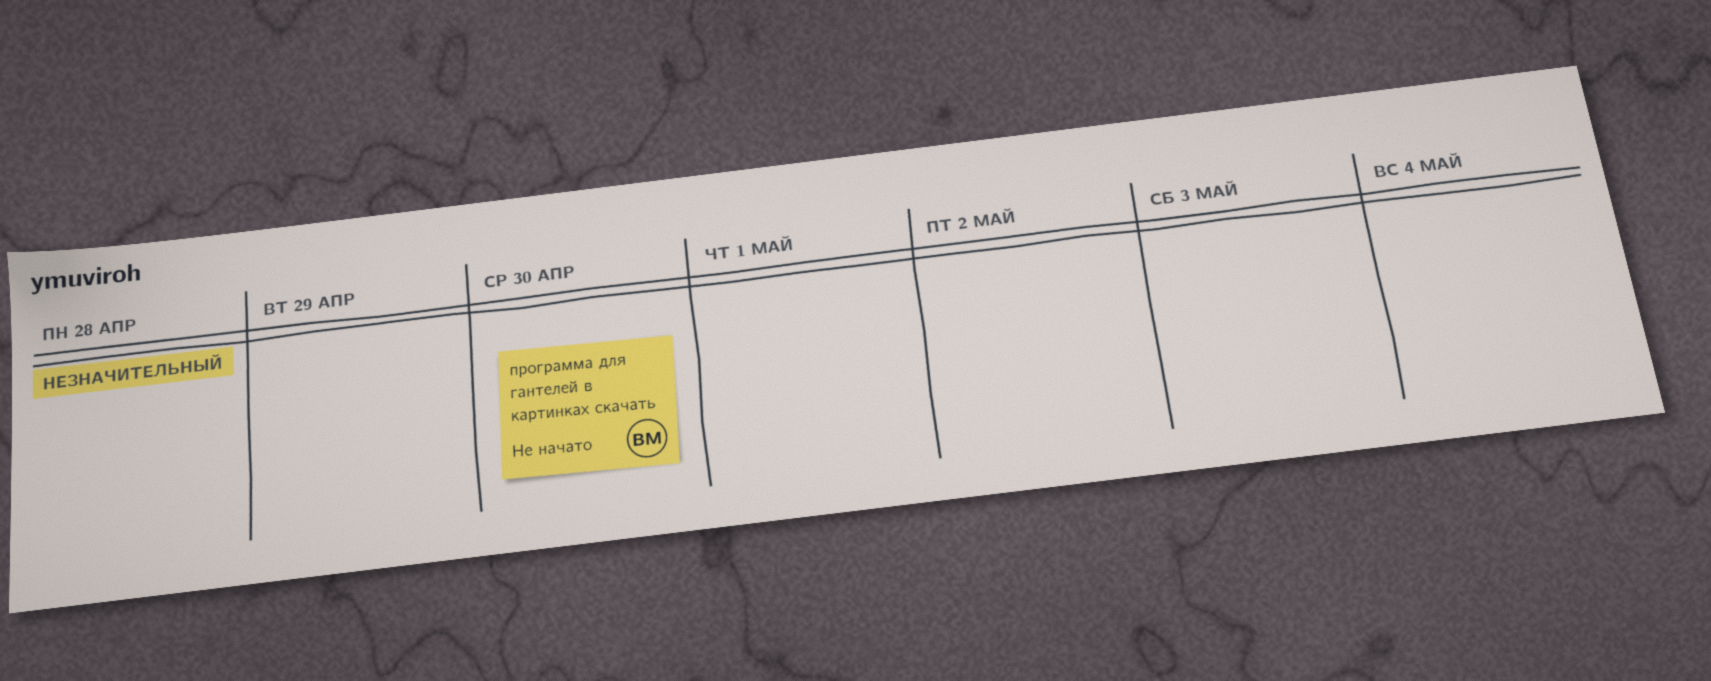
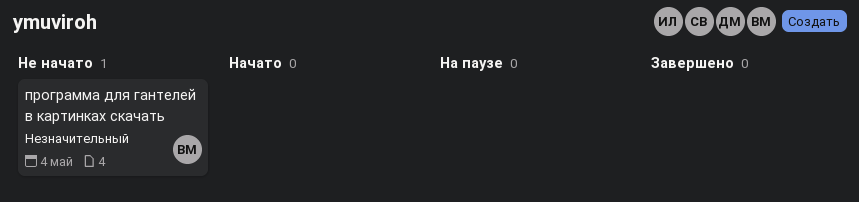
программа для гантелей в картинках скачать, due: Apr 30 -> May 4

